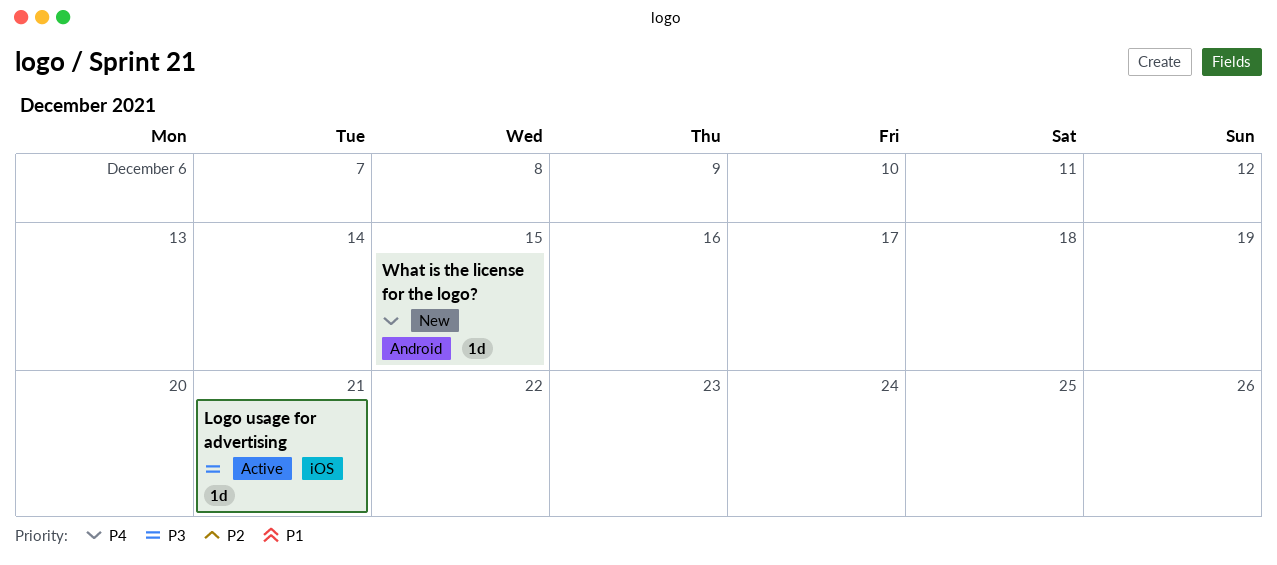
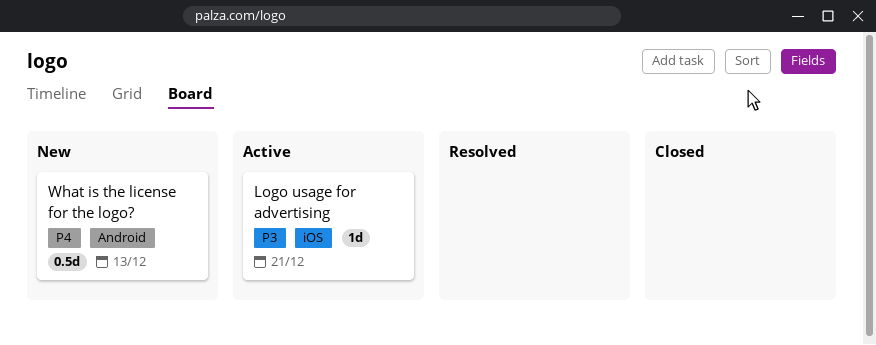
What is the license for the logo?, estimate: 1d -> 0.5d
What is the license for the logo?, due: Dec 15 -> Dec 13

